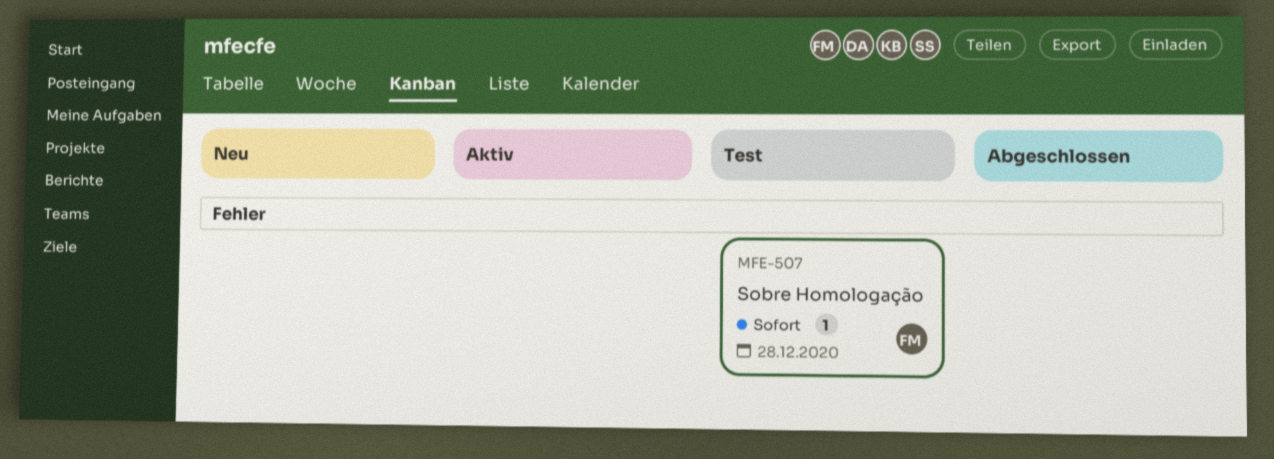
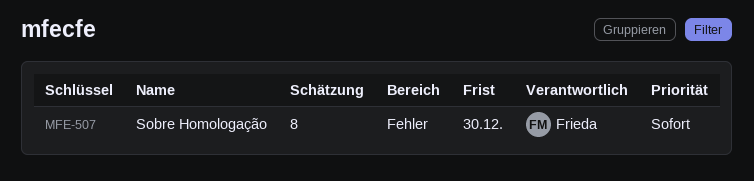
MFE-507, estimate: 1 -> 8
MFE-507, due: Dec 28 -> Dec 30

